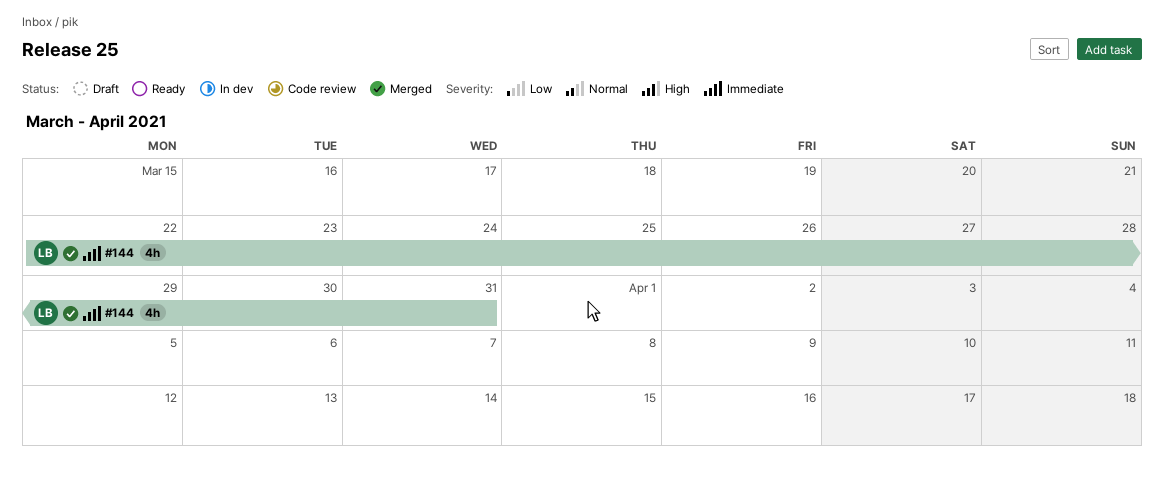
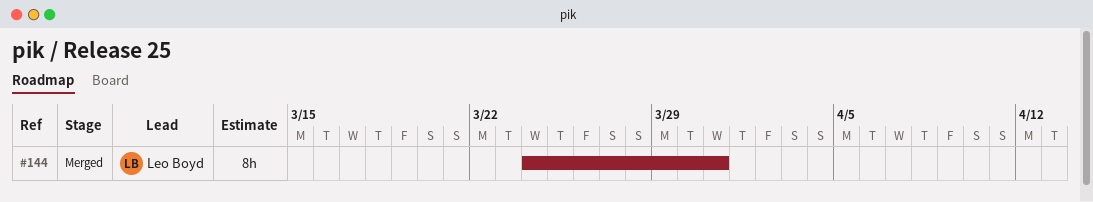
#144, estimate: 4h -> 8h
#144, start: Mar 22 -> Mar 24

